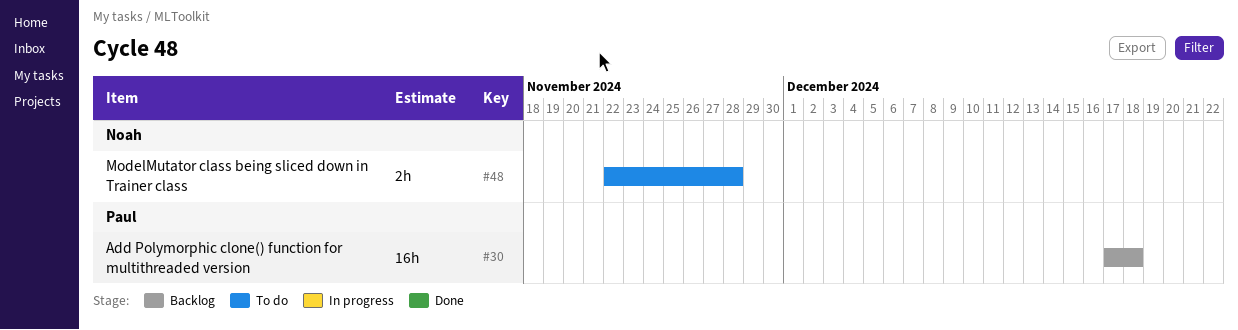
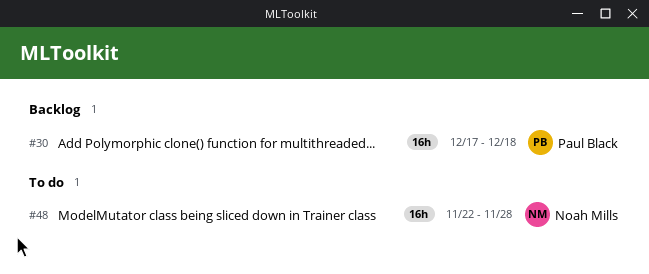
#48, estimate: 2h -> 16h

